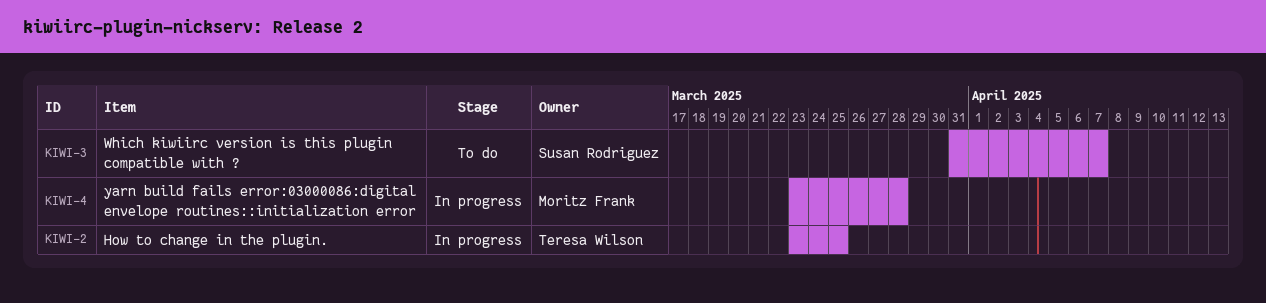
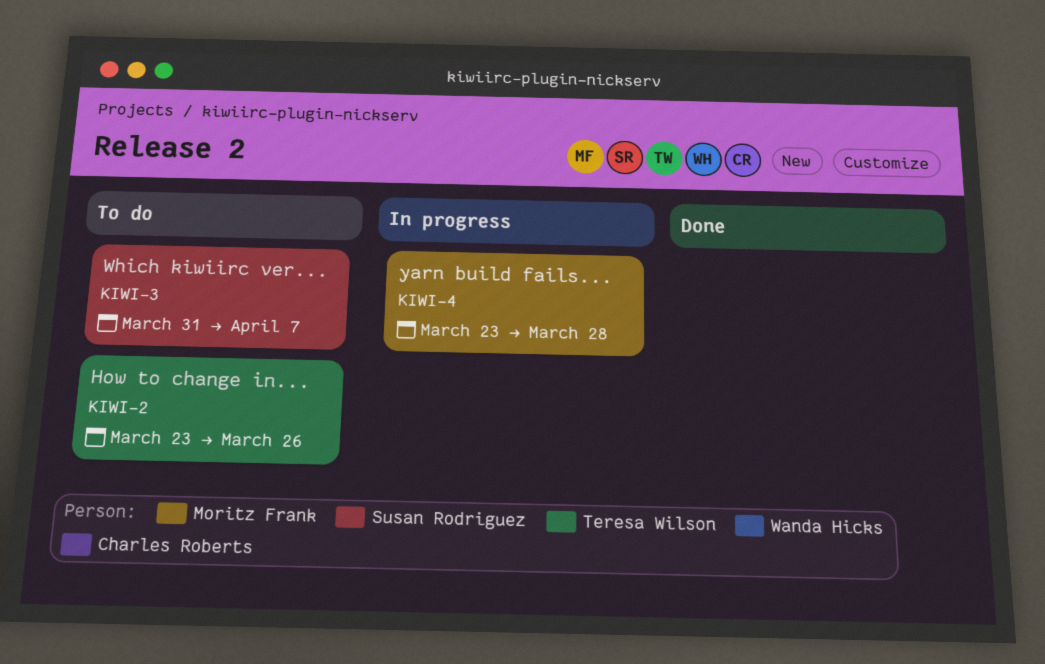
KIWI-2, status: In progress -> To do
KIWI-2, due: Mar 25 -> Mar 26

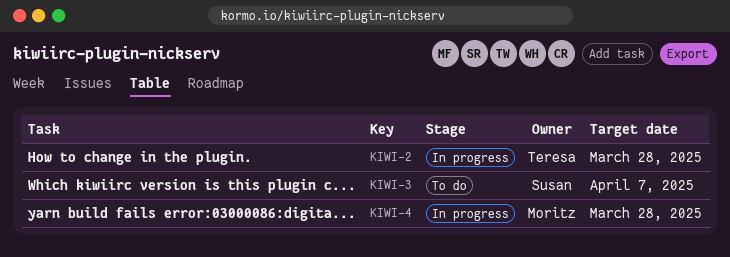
KIWI-2, status: To do -> In progress
KIWI-2, due: Mar 26 -> Mar 28

